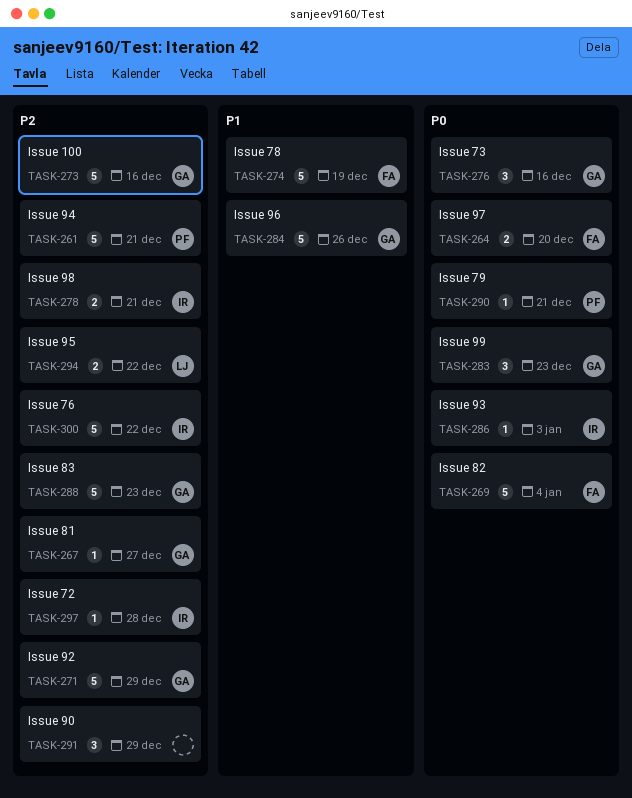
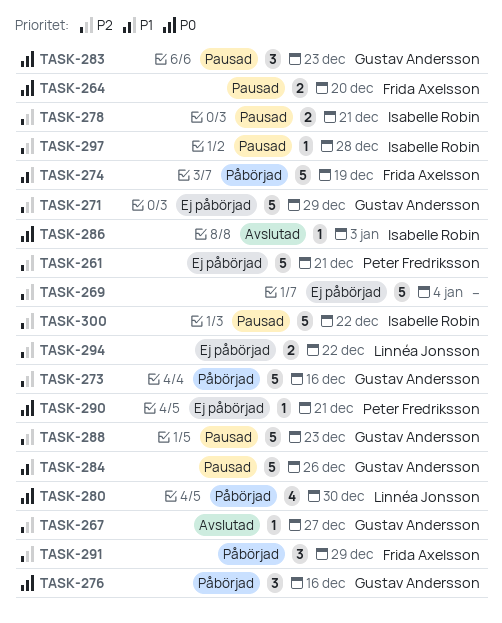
TASK-269, owner: Frida Axelsson -> none
TASK-269, priority: P0 -> P2
TASK-280: none -> present
TASK-291, owner: none -> Frida Axelsson

